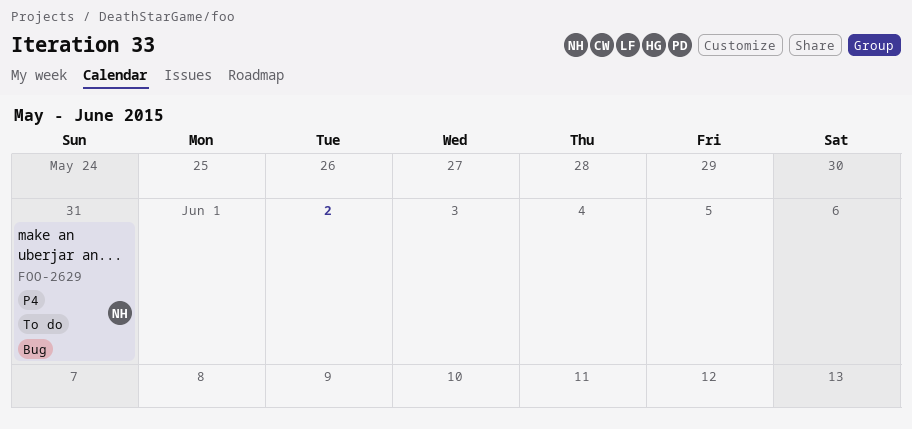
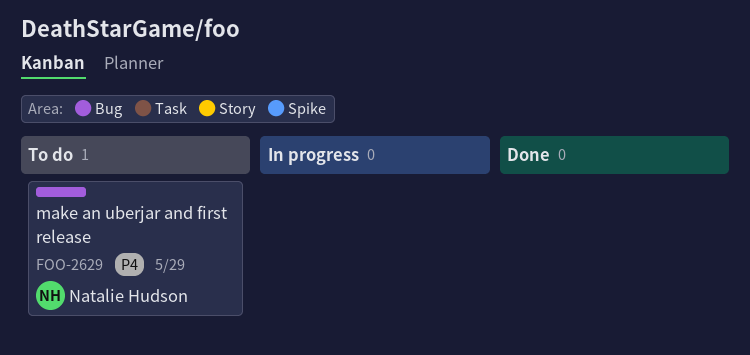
FOO-2629, due: May 31 -> May 29

